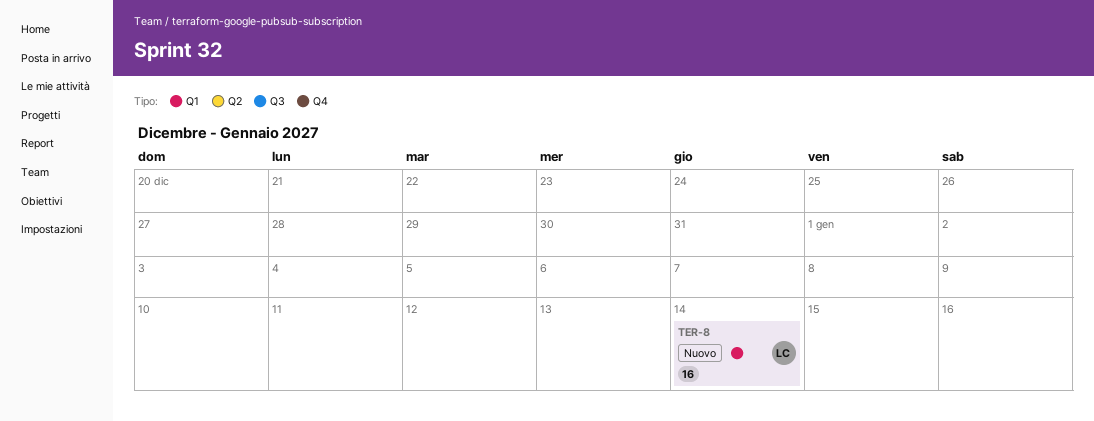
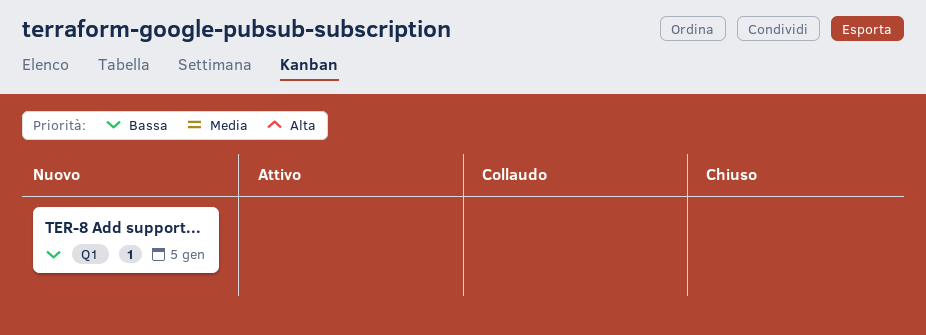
TER-8, estimate: 16 -> 1
TER-8, due: Jan 14 -> Jan 5

